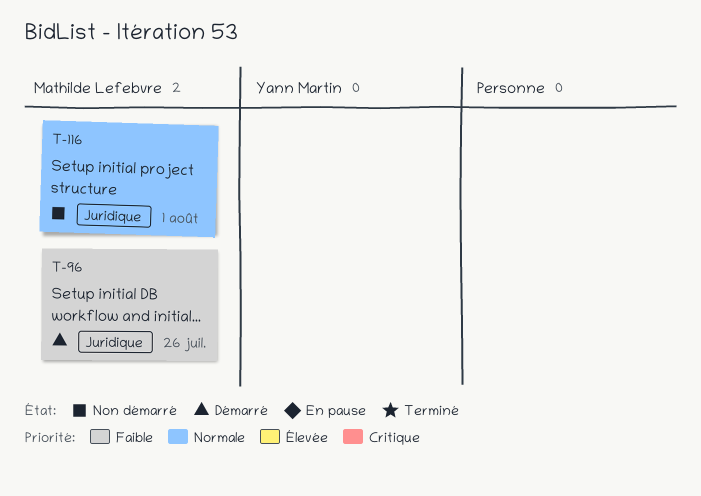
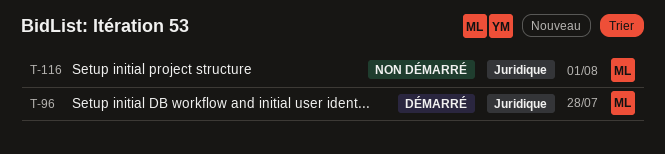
T-96, due: Jul 26 -> Jul 28

